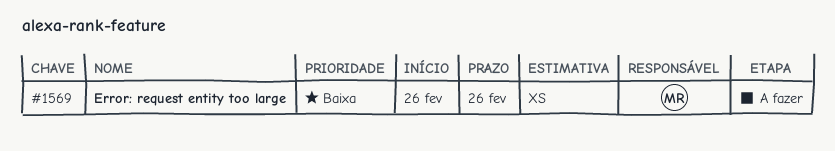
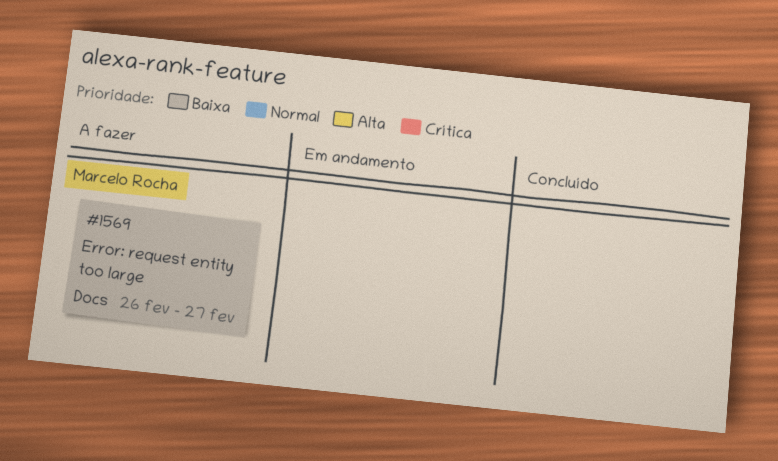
#1569, due: Feb 26 -> Feb 27

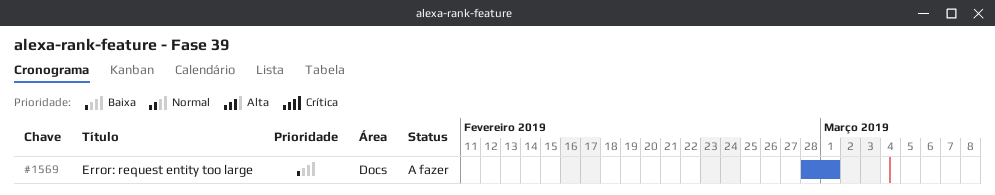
#1569, start: Feb 26 -> Feb 28
#1569, due: Feb 27 -> Mar 1

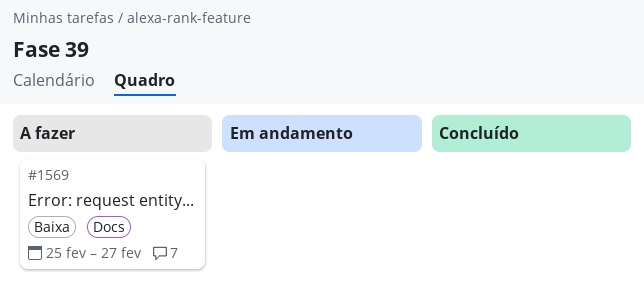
#1569, start: Feb 28 -> Feb 25
#1569, due: Mar 1 -> Feb 27

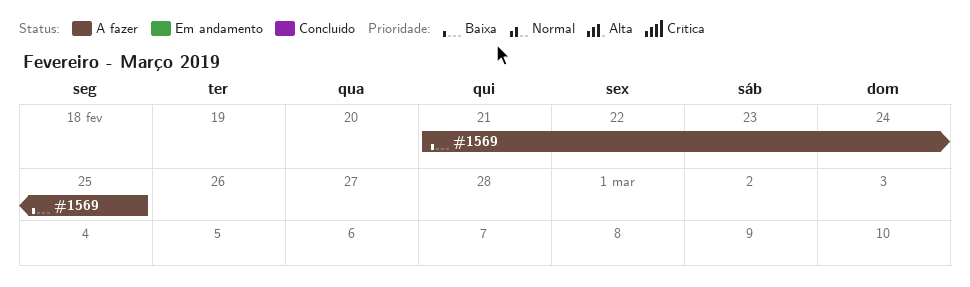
#1569, start: Feb 25 -> Feb 21
#1569, due: Feb 27 -> Feb 25

